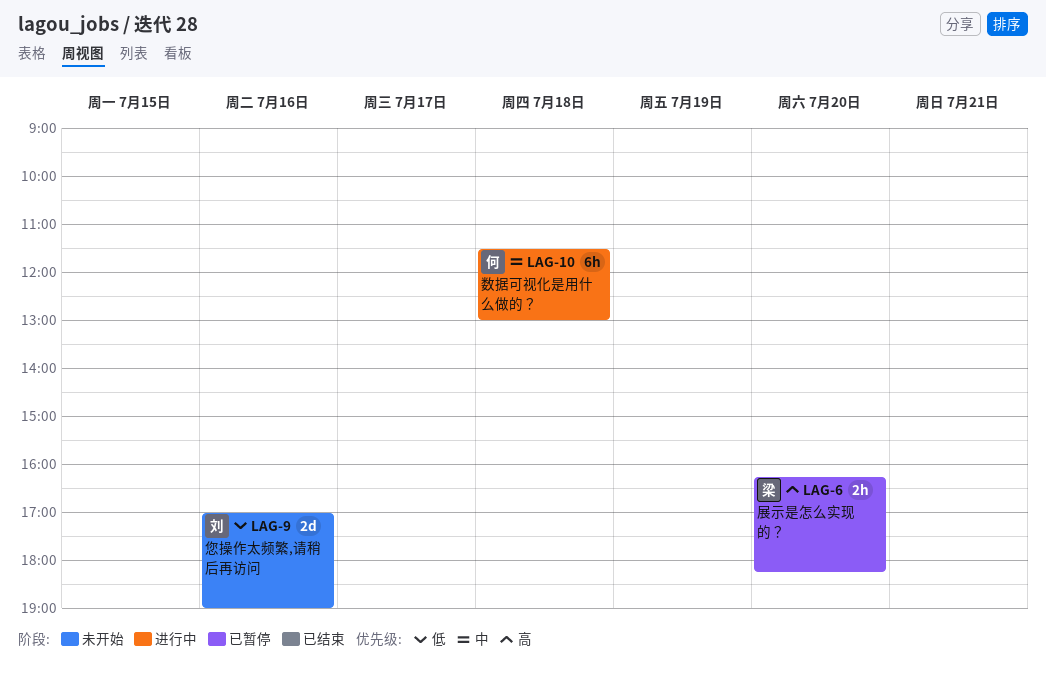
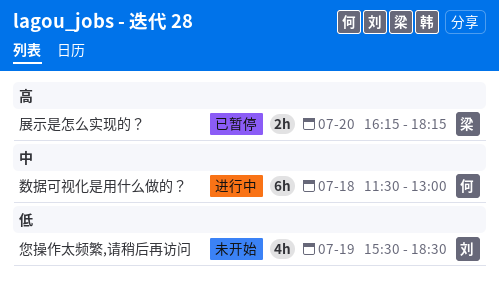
您操作太频繁,请稍后再访问, estimate: 2d -> 4h
您操作太频繁,请稍后再访问, day: Jul 16 -> Jul 19
您操作太频繁,请稍后再访问, begins: 17:00 -> 15:30
您操作太频繁,请稍后再访问, ends: 19:00 -> 18:30

